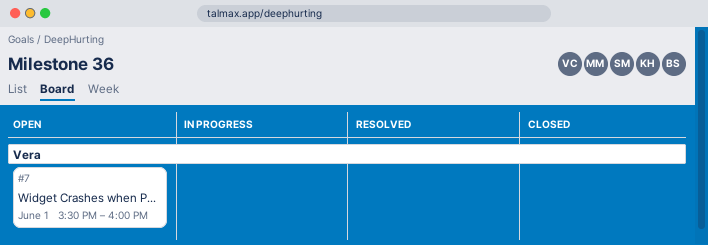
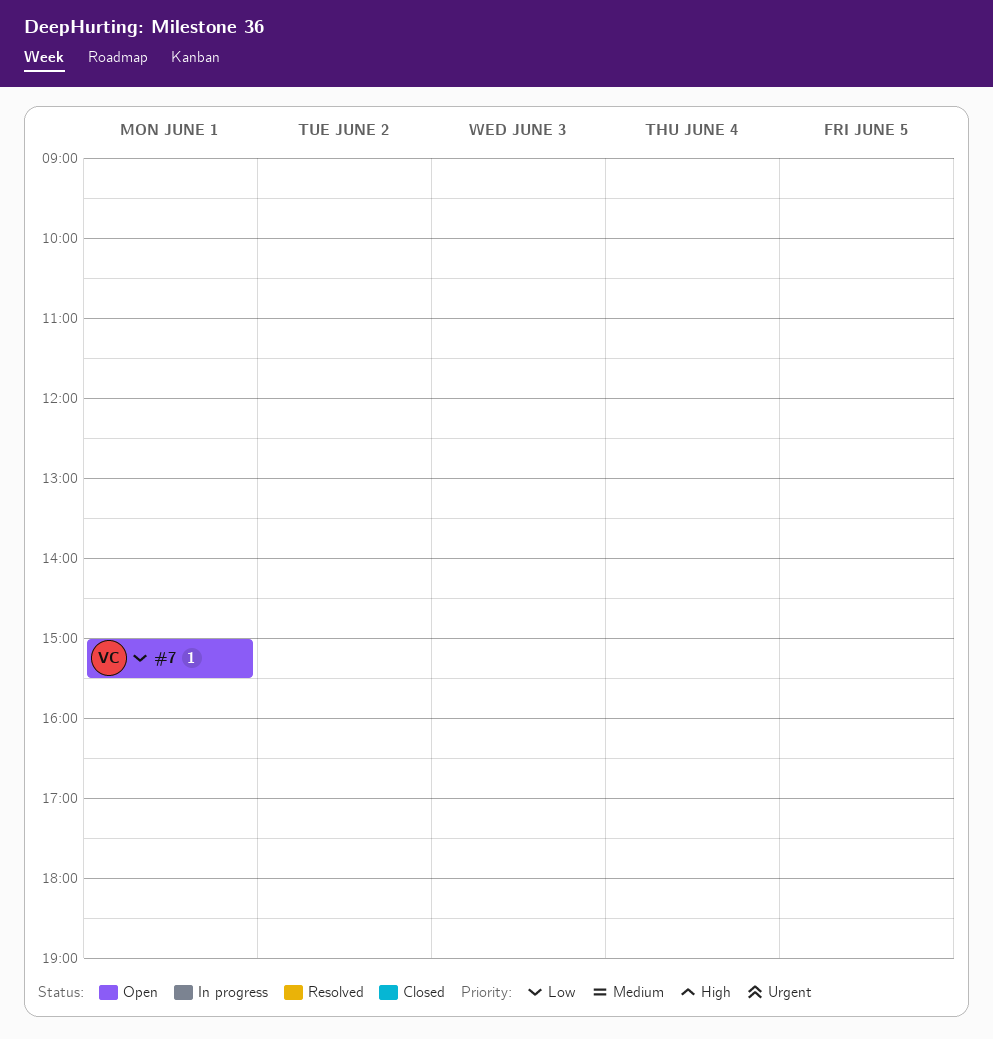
#7, begins: 15:30 -> 15:00
#7, ends: 16:00 -> 15:30

